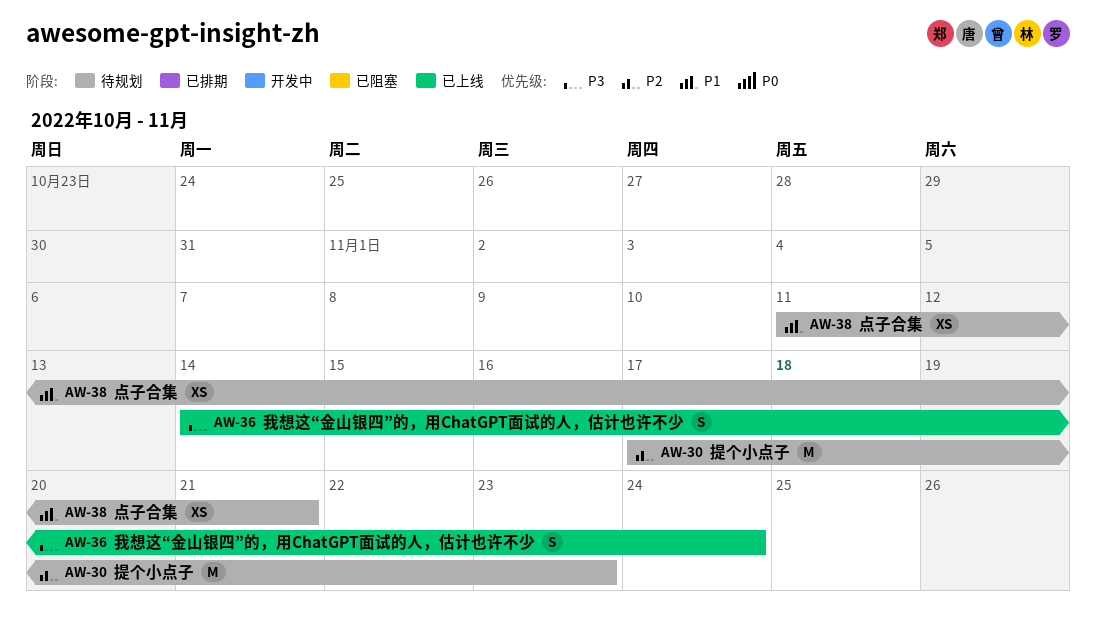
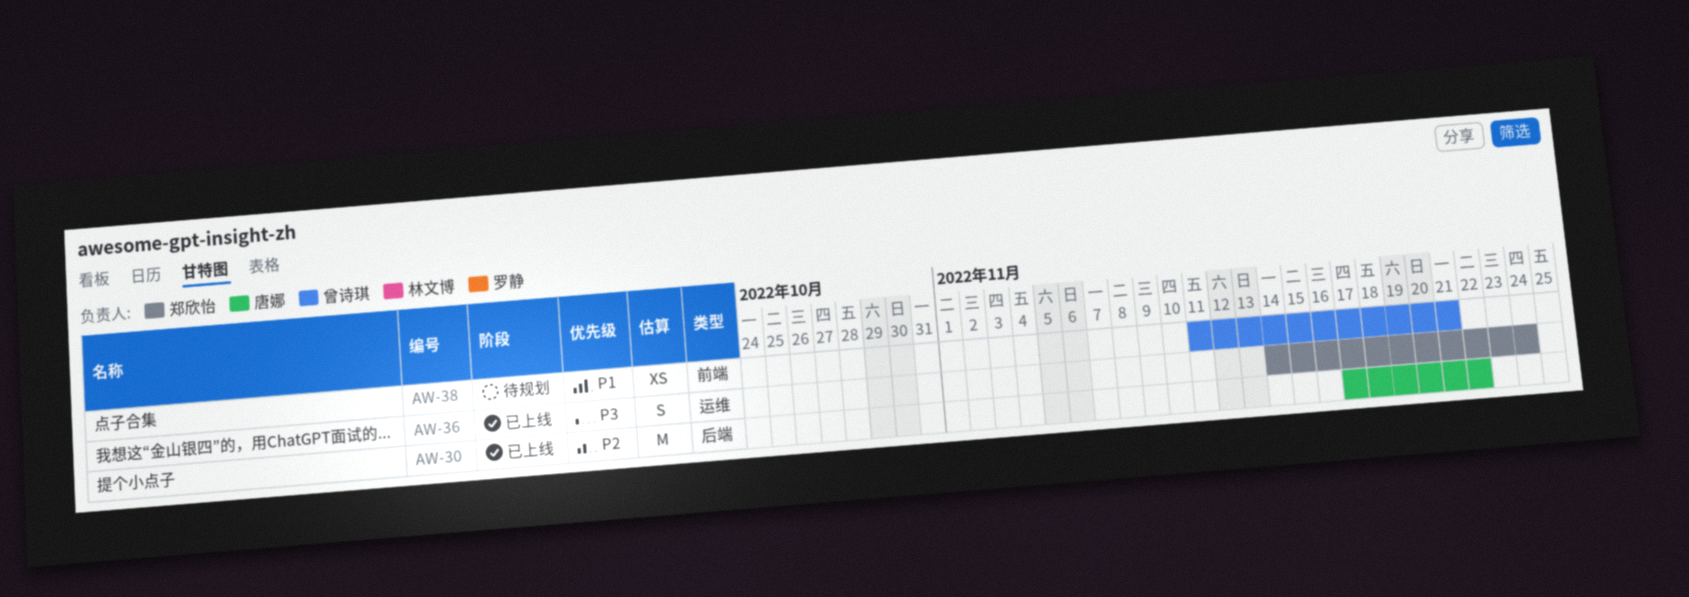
AW-30, status: 待规划 -> 已上线
AW-30, due: Nov 23 -> Nov 22

